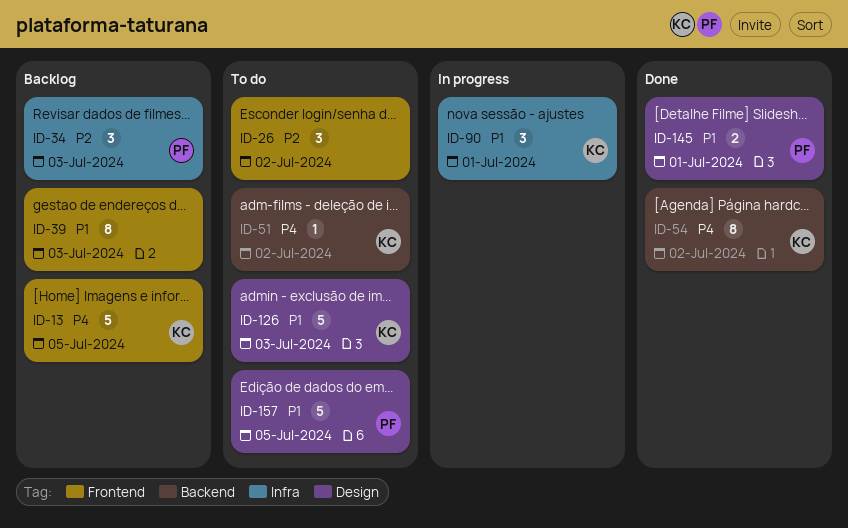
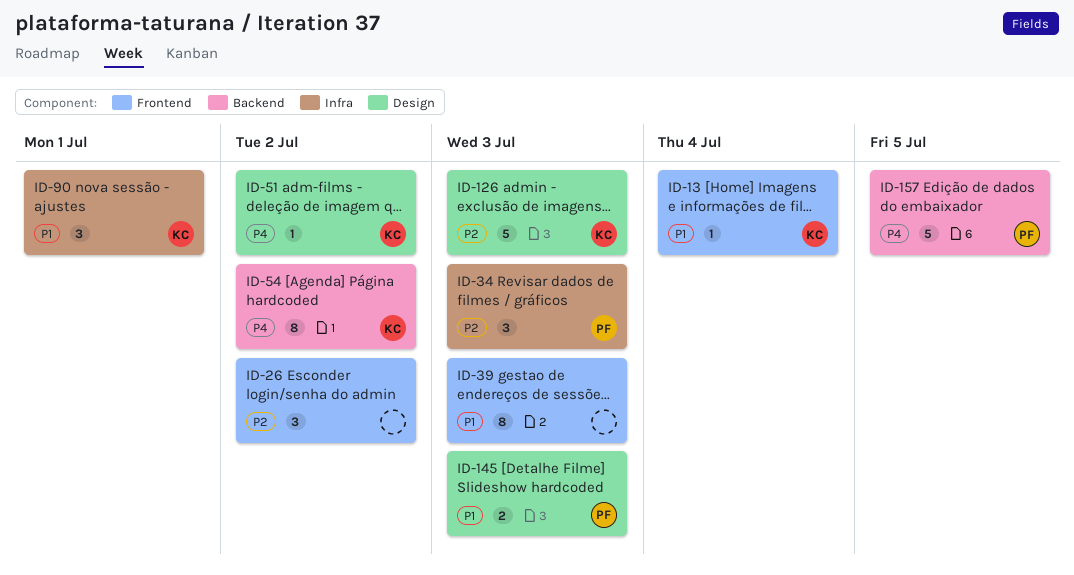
ID-13, priority: P4 -> P1
ID-13, estimate: 5 -> 1
ID-13, due: Jul 5 -> Jul 4
ID-51, label: Backend -> Design
ID-126, priority: P1 -> P2
ID-145, due: Jul 1 -> Jul 3
ID-157, priority: P1 -> P4
ID-157, label: Design -> Backend

